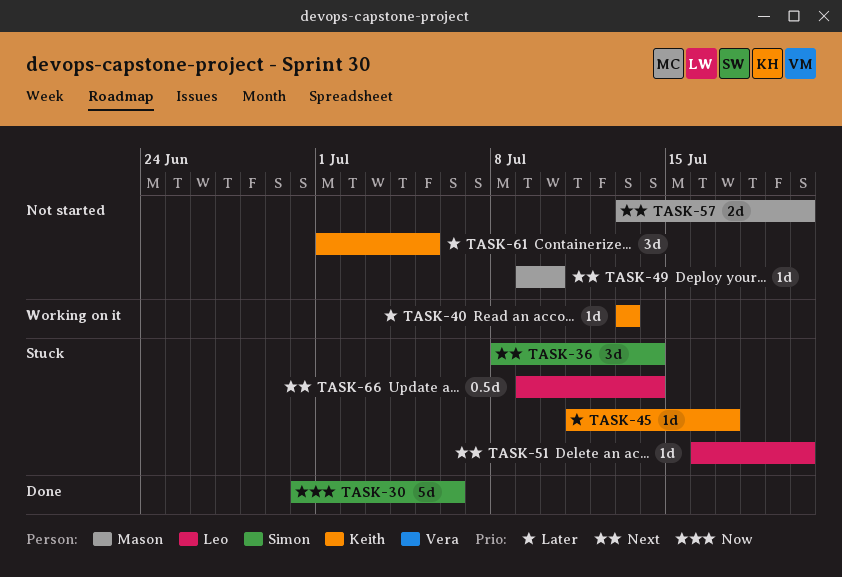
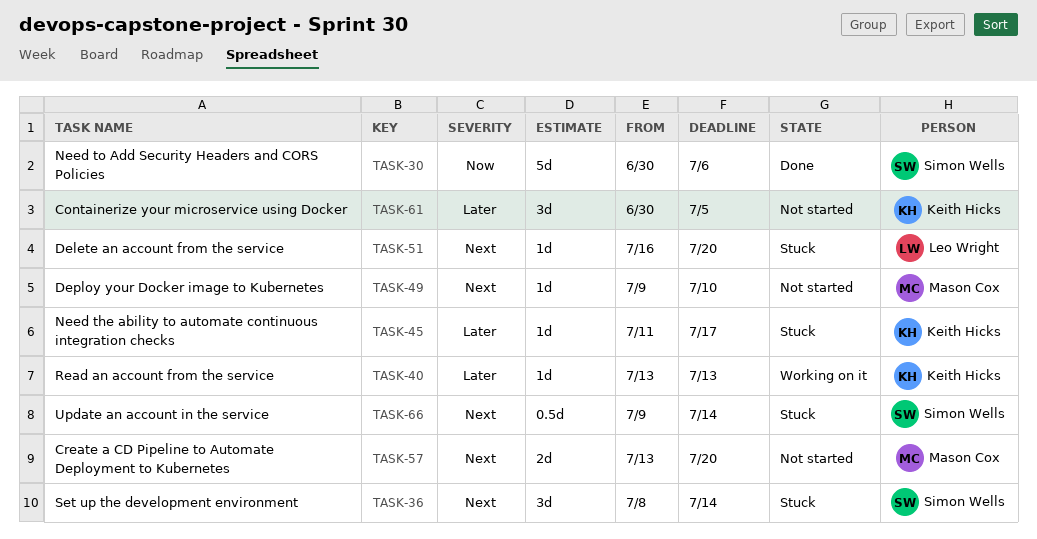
TASK-61, start: Jul 1 -> Jun 30
TASK-66, owner: Leo Wright -> Simon Wells

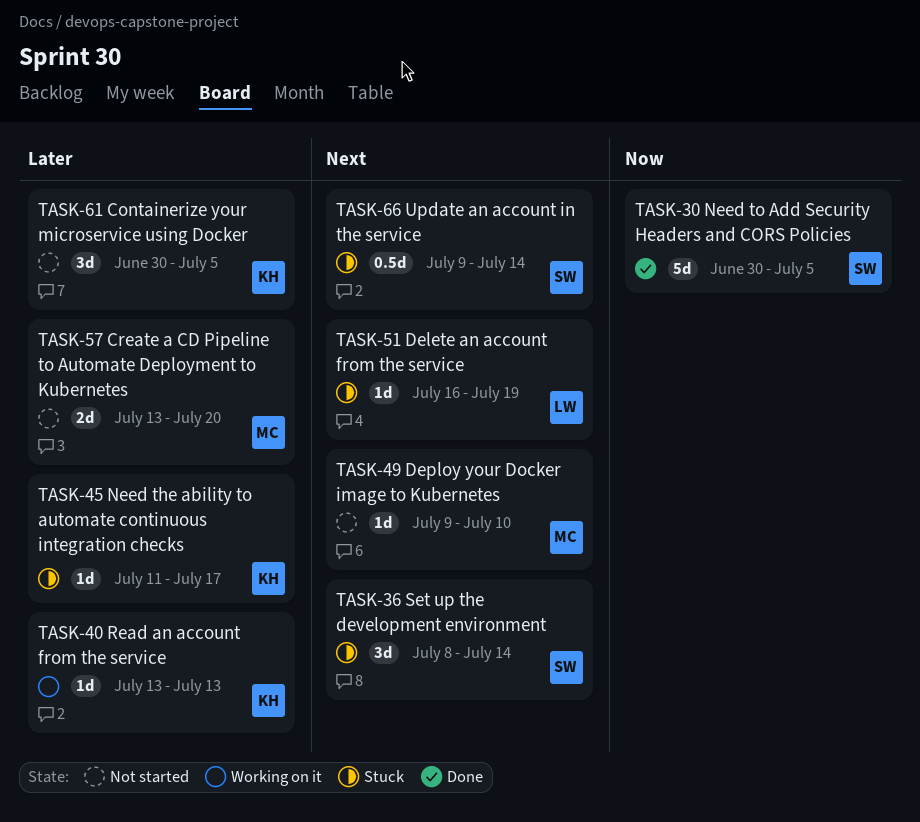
TASK-30, due: Jul 6 -> Jul 5
TASK-51, due: Jul 20 -> Jul 19
TASK-57, priority: Next -> Later

